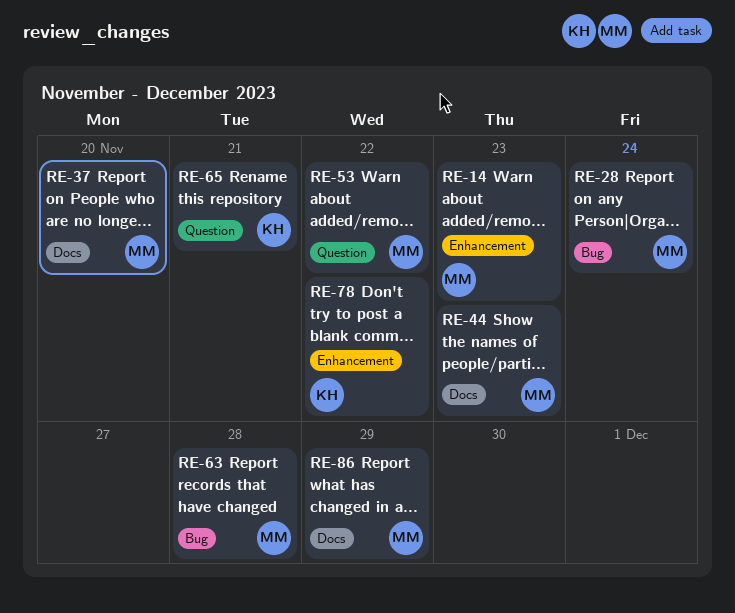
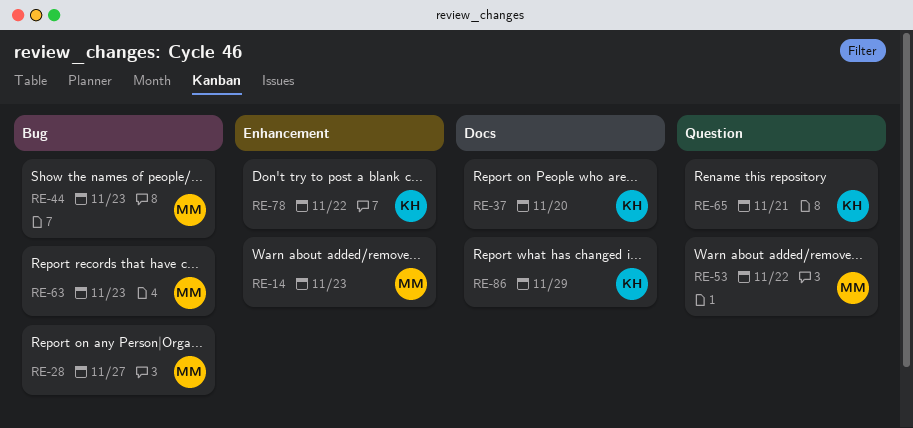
RE-28, due: Nov 24 -> Nov 27
RE-37, owner: MM -> KH
RE-44, label: Docs -> Bug
RE-63, due: Nov 28 -> Nov 23
RE-86, owner: MM -> KH

